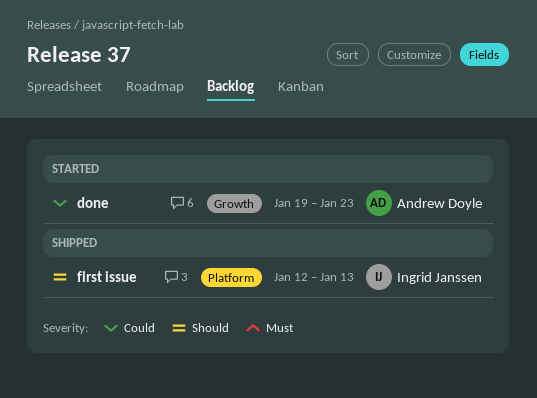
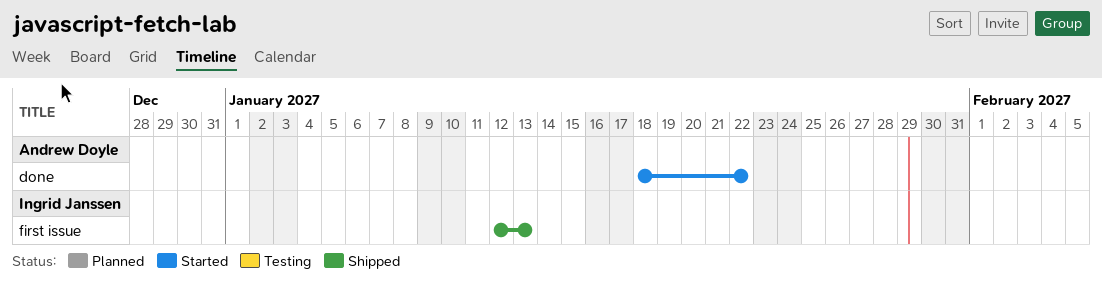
done, start: Jan 19 -> Jan 18
done, due: Jan 23 -> Jan 22

